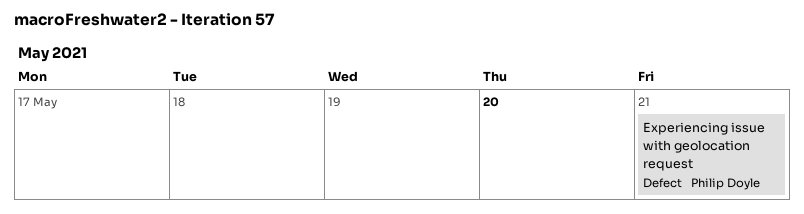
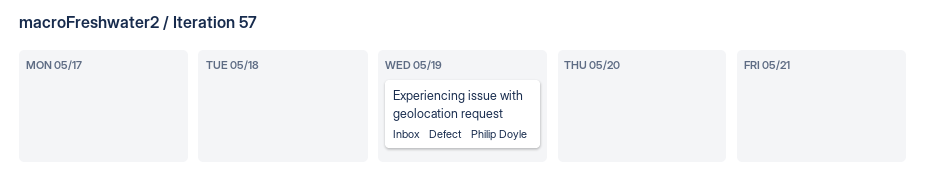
Experiencing issue with geolocation request, due: May 21 -> May 19

